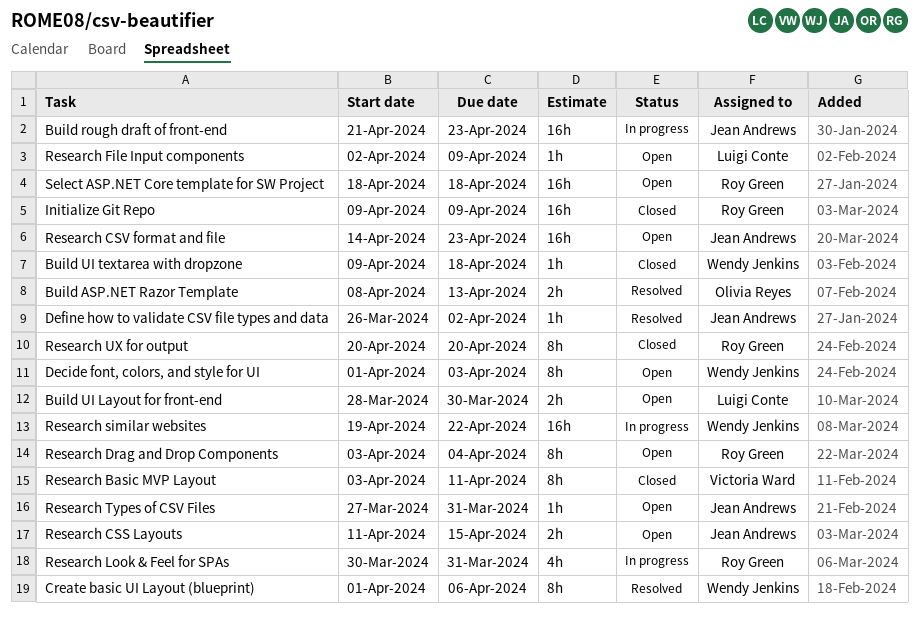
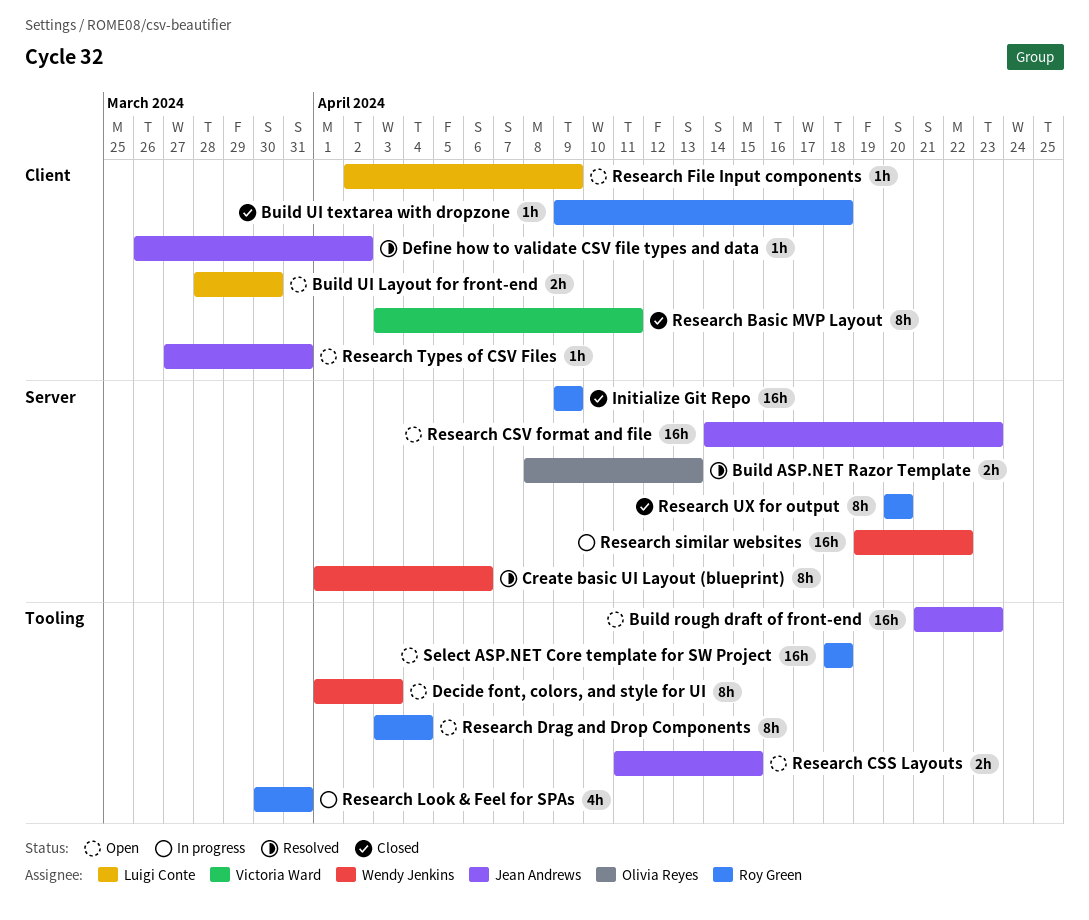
Build rough draft of front-end, status: In progress -> Open
Build UI textarea with dropzone, owner: Wendy Jenkins -> Roy Green

